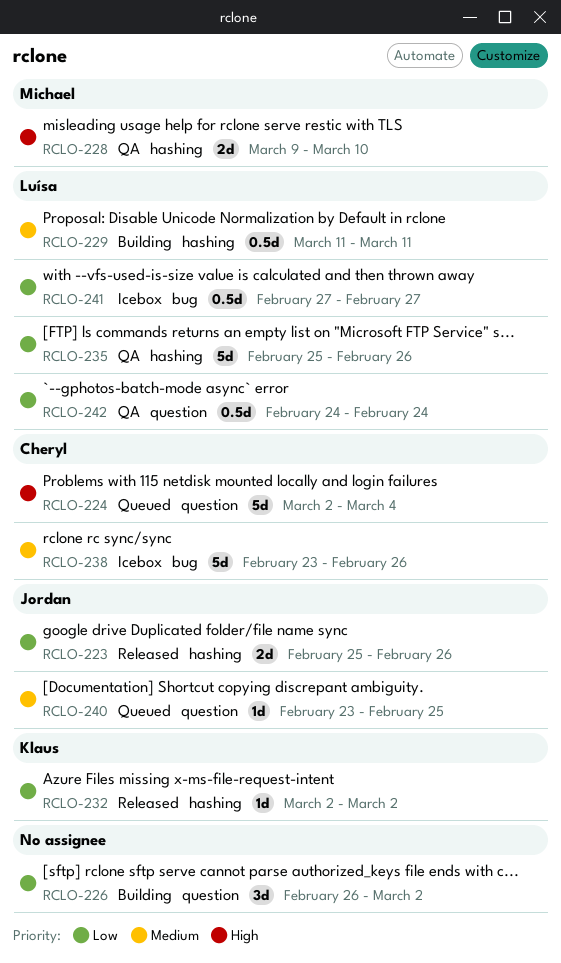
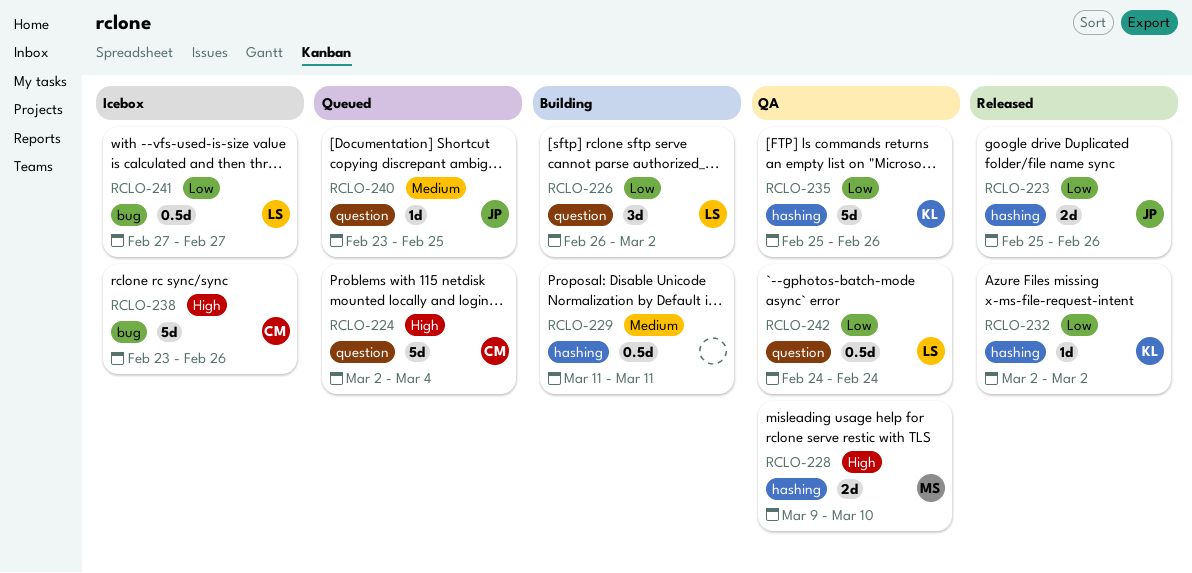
RCLO-226, owner: none -> Luísa
RCLO-229, owner: Luísa -> none
RCLO-235, owner: Luísa -> Klaus
RCLO-238, priority: Medium -> High

